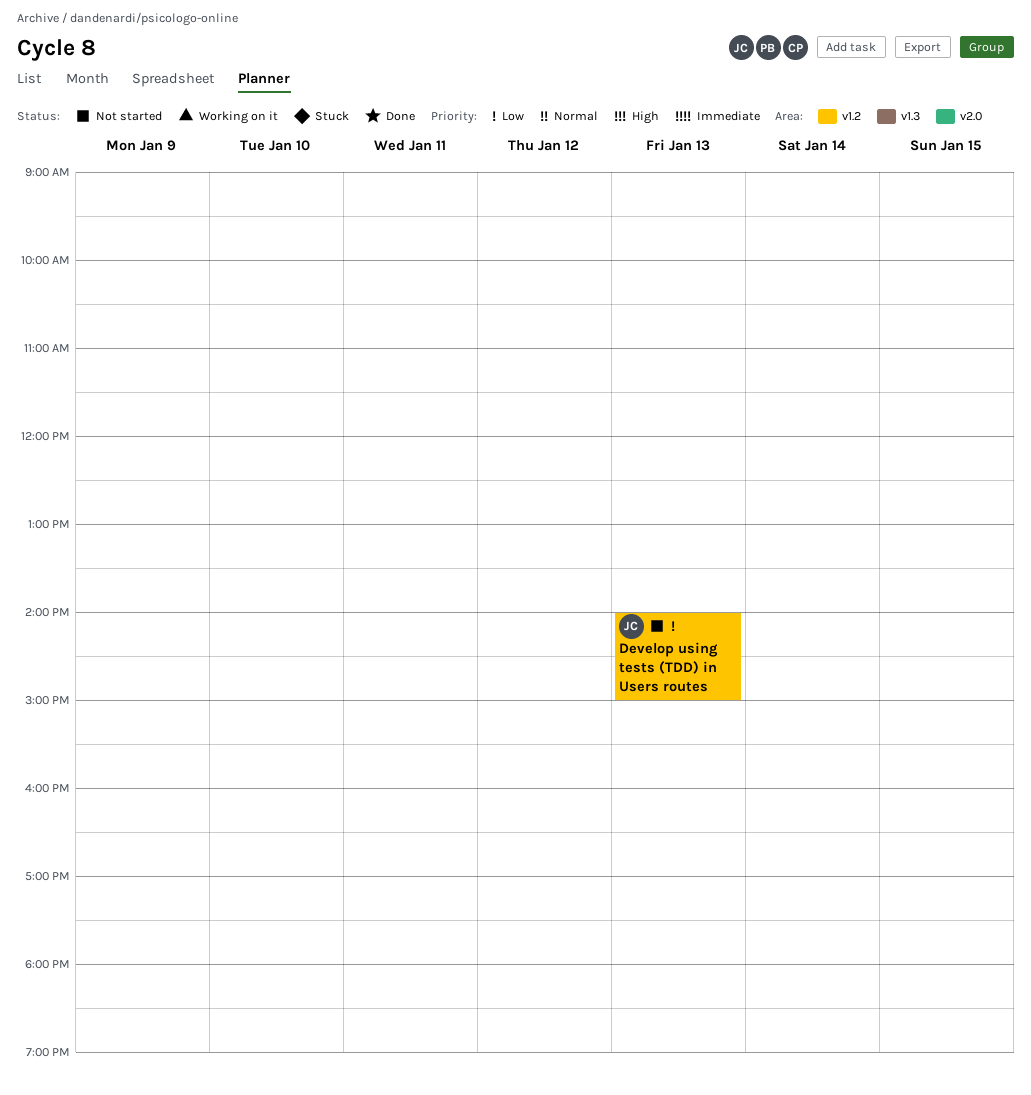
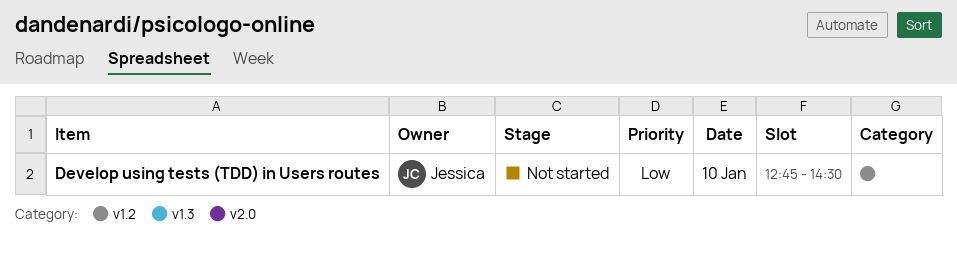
Develop using tests (TDD) in Users routes, day: Jan 13 -> Jan 10
Develop using tests (TDD) in Users routes, begins: 14:00 -> 12:45
Develop using tests (TDD) in Users routes, ends: 15:00 -> 14:30

